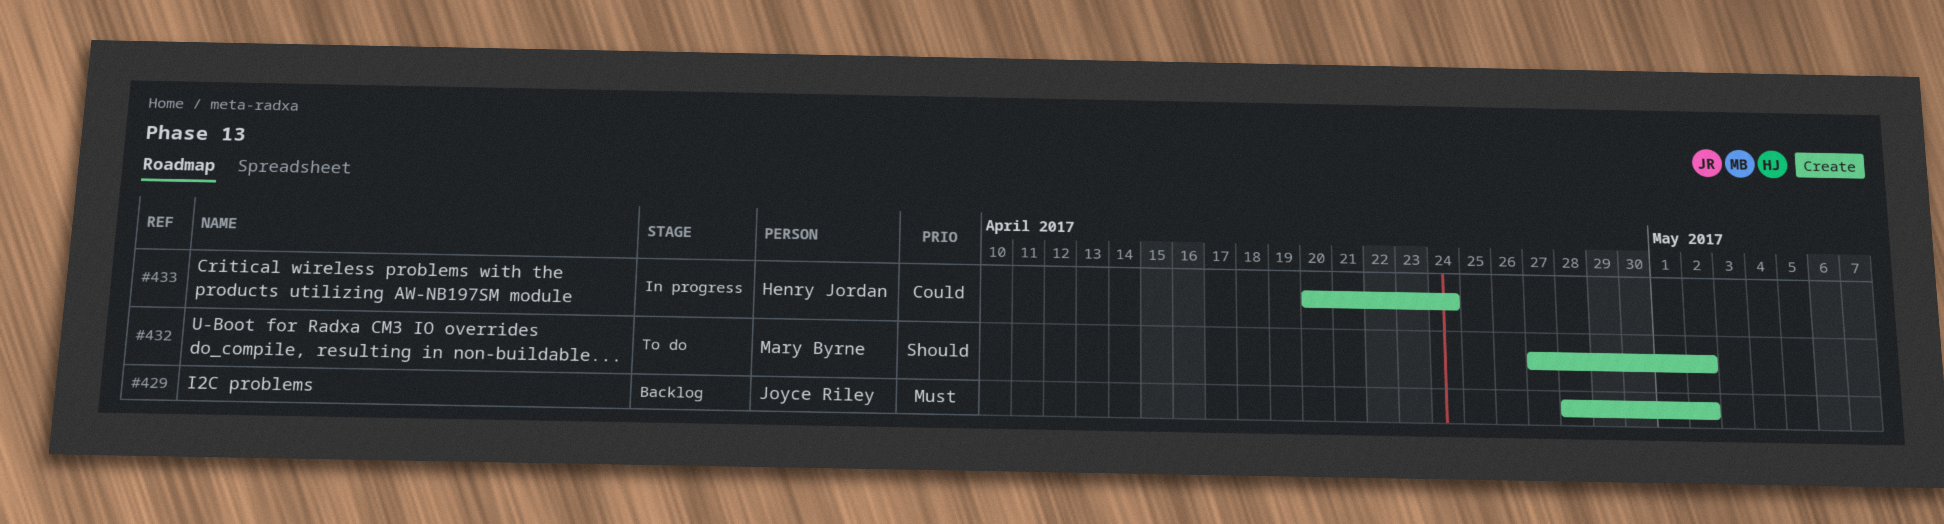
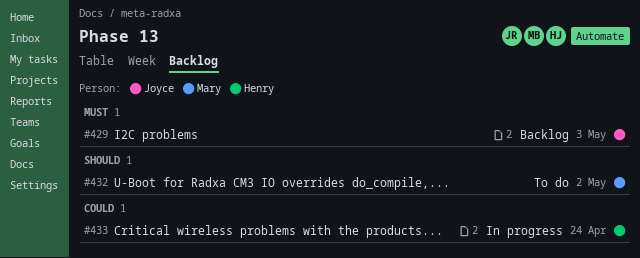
#429, due: May 2 -> May 3

